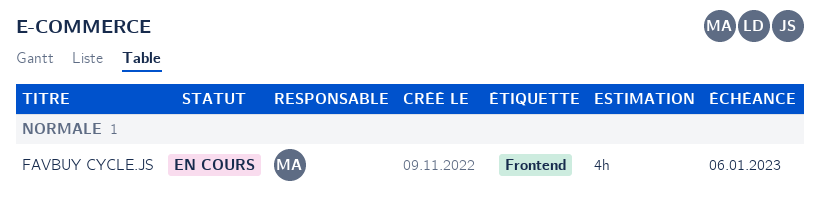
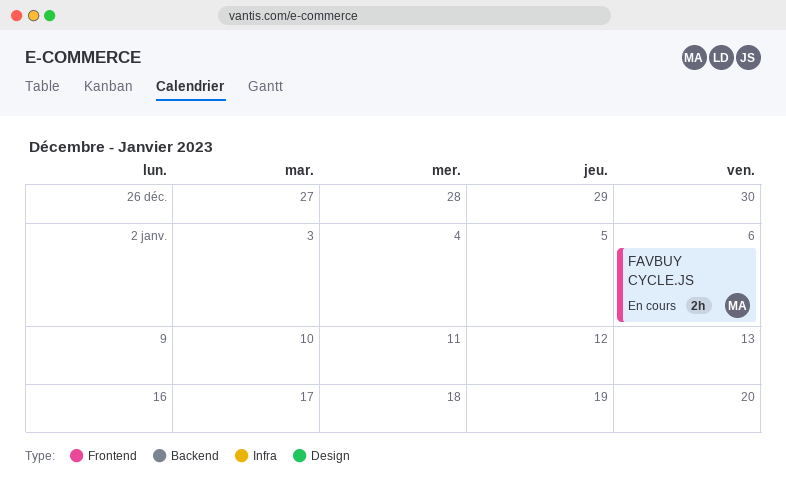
FAVBUY CYCLE.JS, estimate: 4h -> 2h

